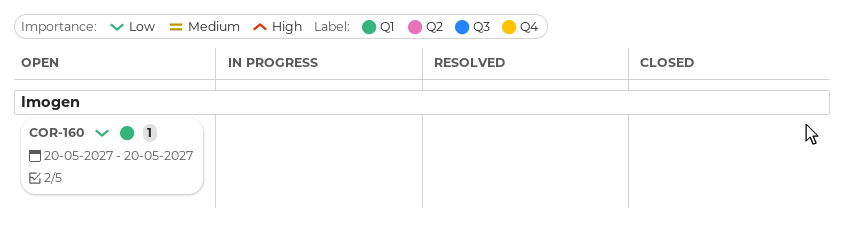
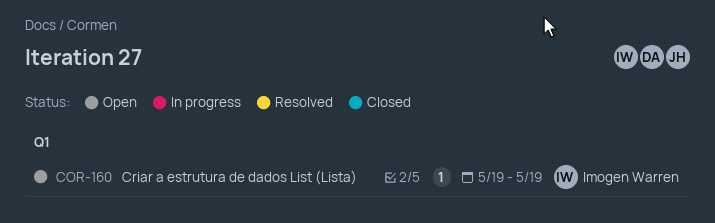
COR-160, start: May 20 -> May 19
COR-160, due: May 20 -> May 19

